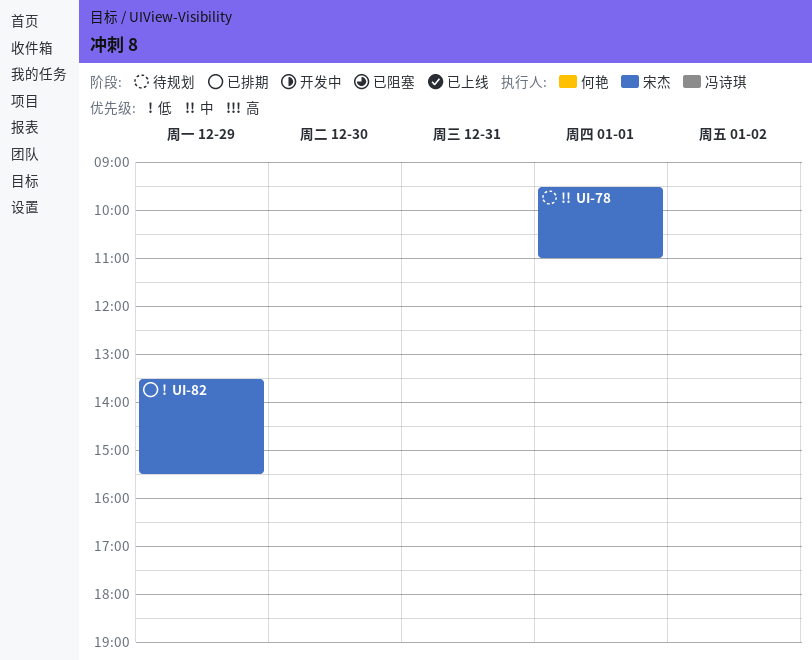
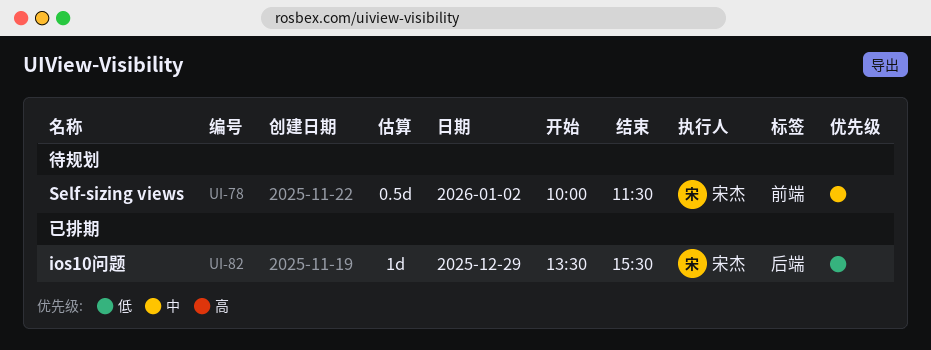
UI-78, day: Jan 1 -> Jan 2
UI-78, begins: 09:30 -> 10:00
UI-78, ends: 11:00 -> 11:30

